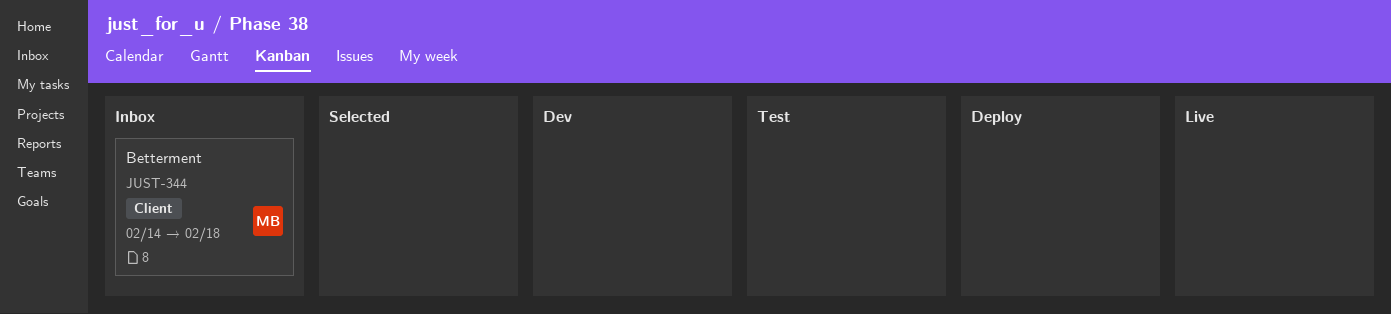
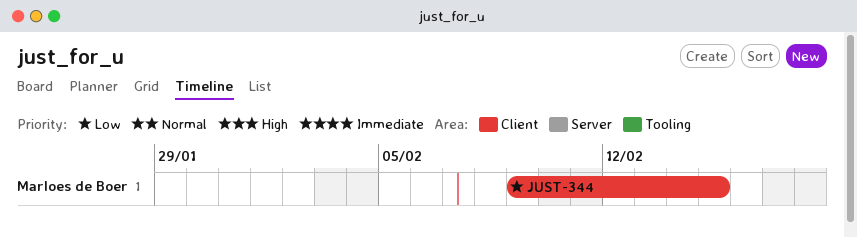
JUST-344, start: Feb 14 -> Feb 9
JUST-344, due: Feb 18 -> Feb 15

